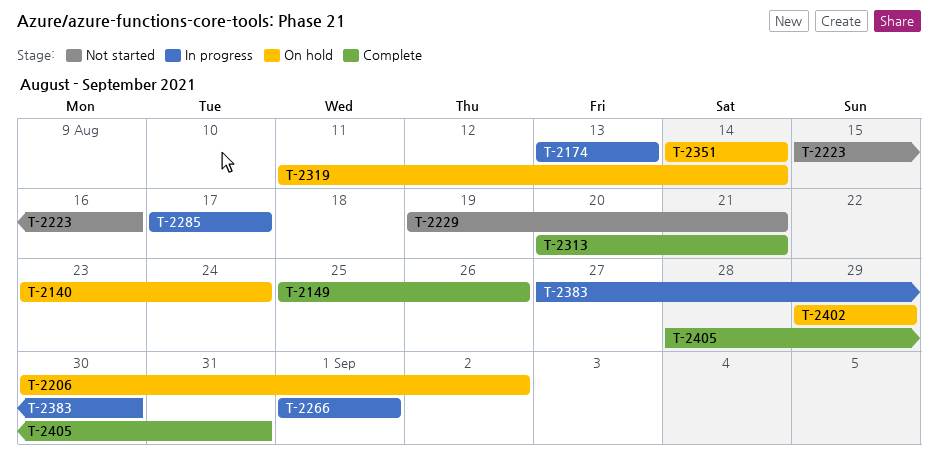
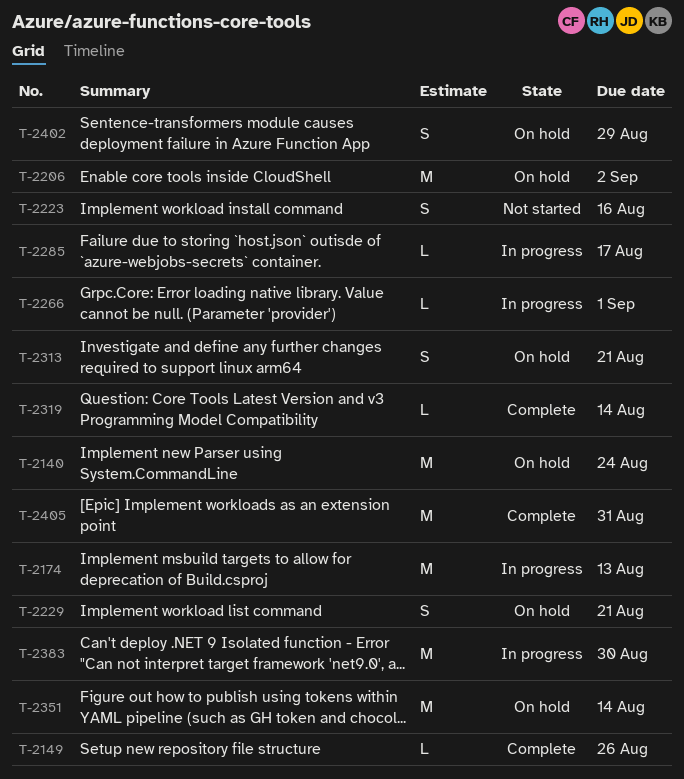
T-2229, status: Not started -> On hold
T-2313, status: Complete -> On hold
T-2319, status: On hold -> Complete

